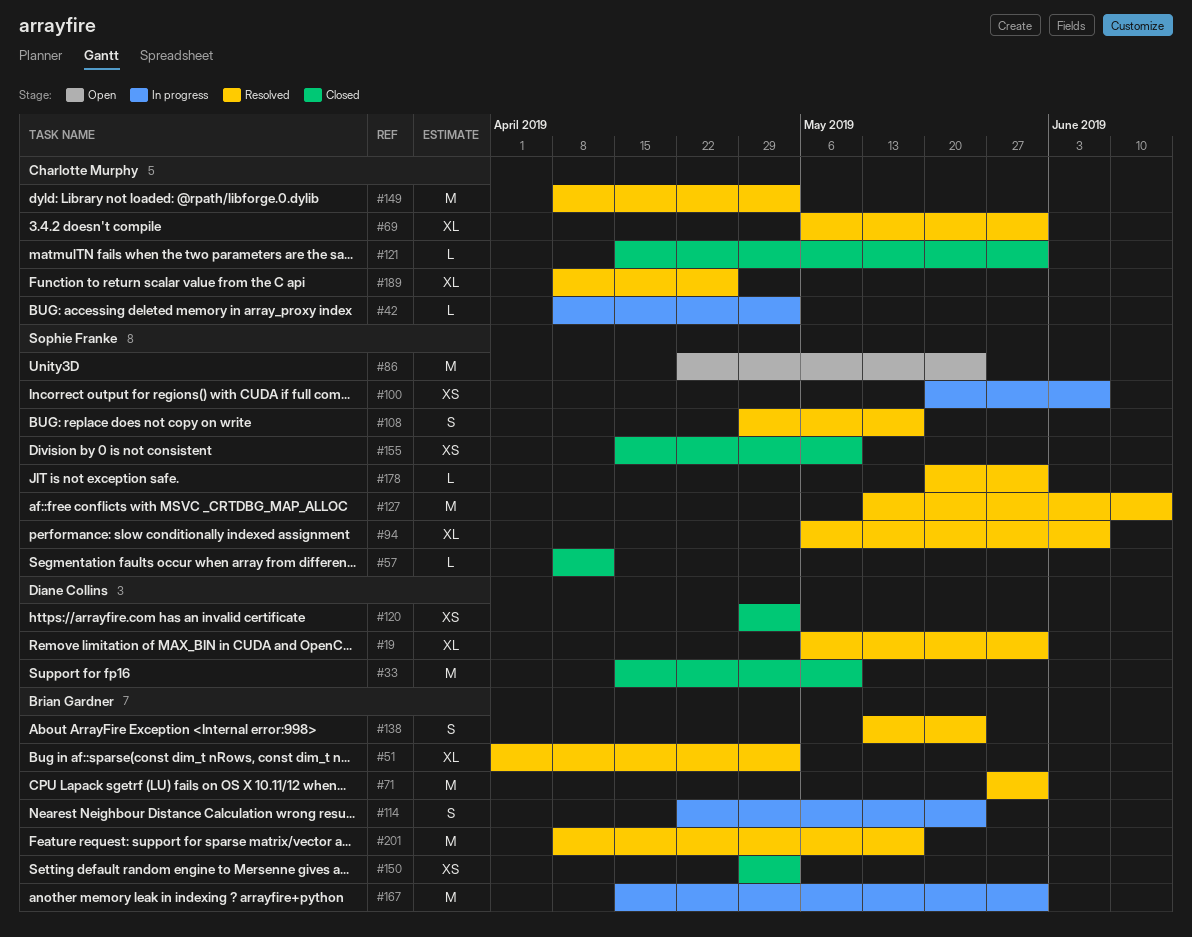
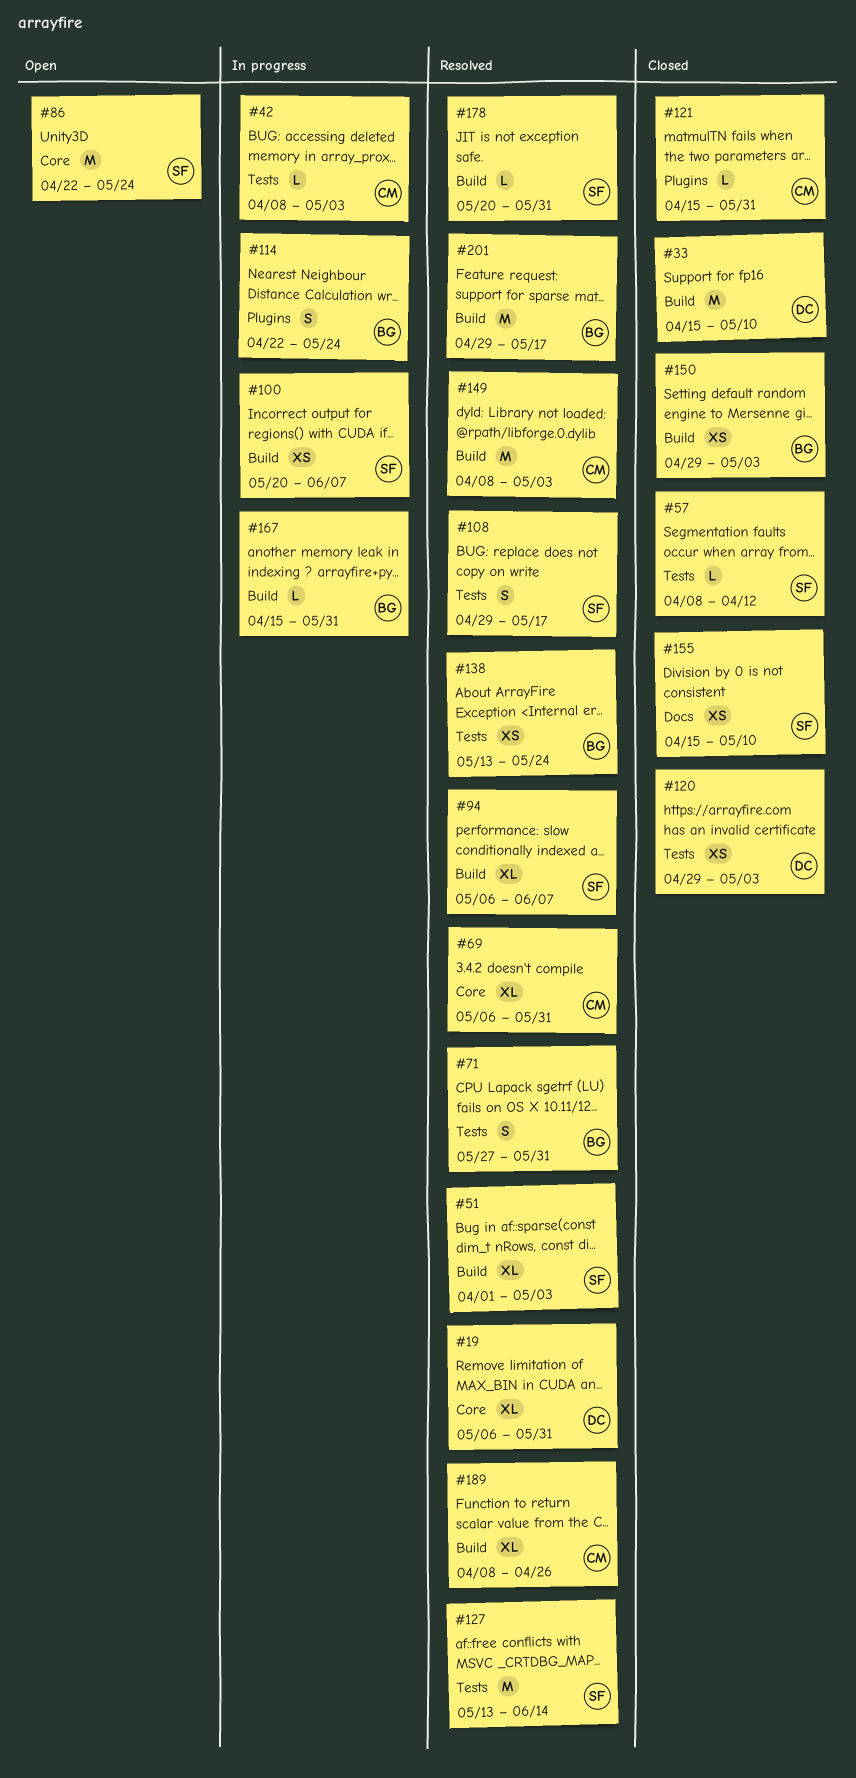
#51, owner: Brian Gardner -> Sophie Franke
#71, estimate: M -> S
#138, estimate: S -> XS
#167, estimate: M -> L
#201, start: Apr 8 -> Apr 29

